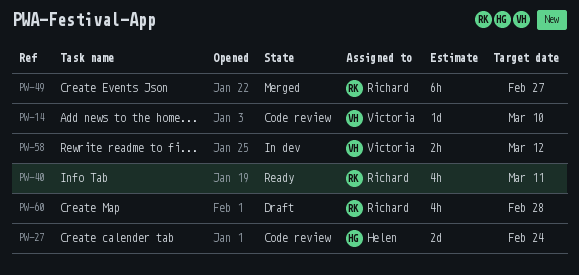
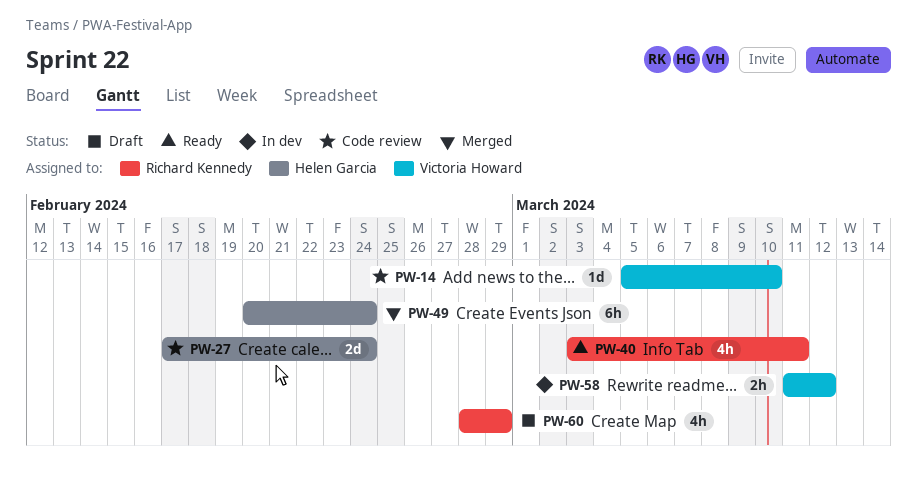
PW-49, owner: Richard Kennedy -> Helen Garcia
PW-49, due: Feb 27 -> Feb 24
PW-60, due: Feb 28 -> Feb 29

